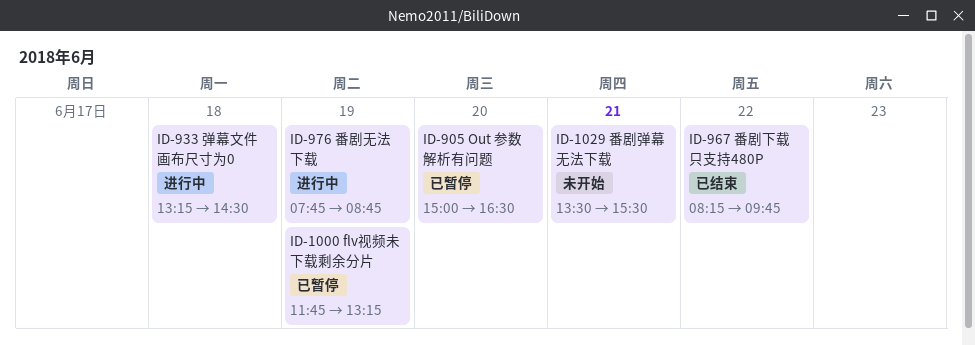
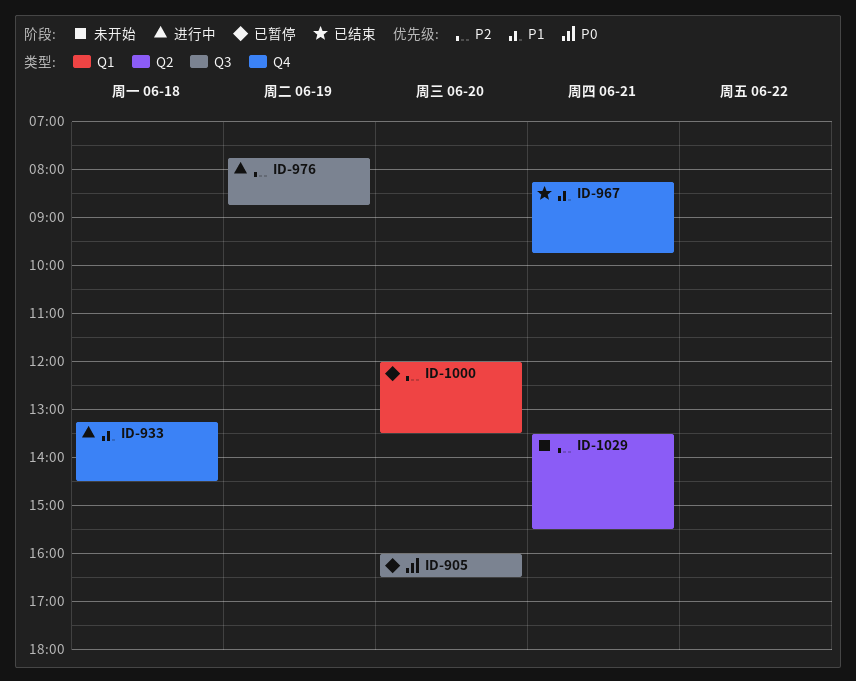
ID-905, begins: 15:00 -> 16:00
ID-967, day: Jun 22 -> Jun 21
ID-1000, day: Jun 19 -> Jun 20
ID-1000, begins: 11:45 -> 12:00
ID-1000, ends: 13:15 -> 13:30

